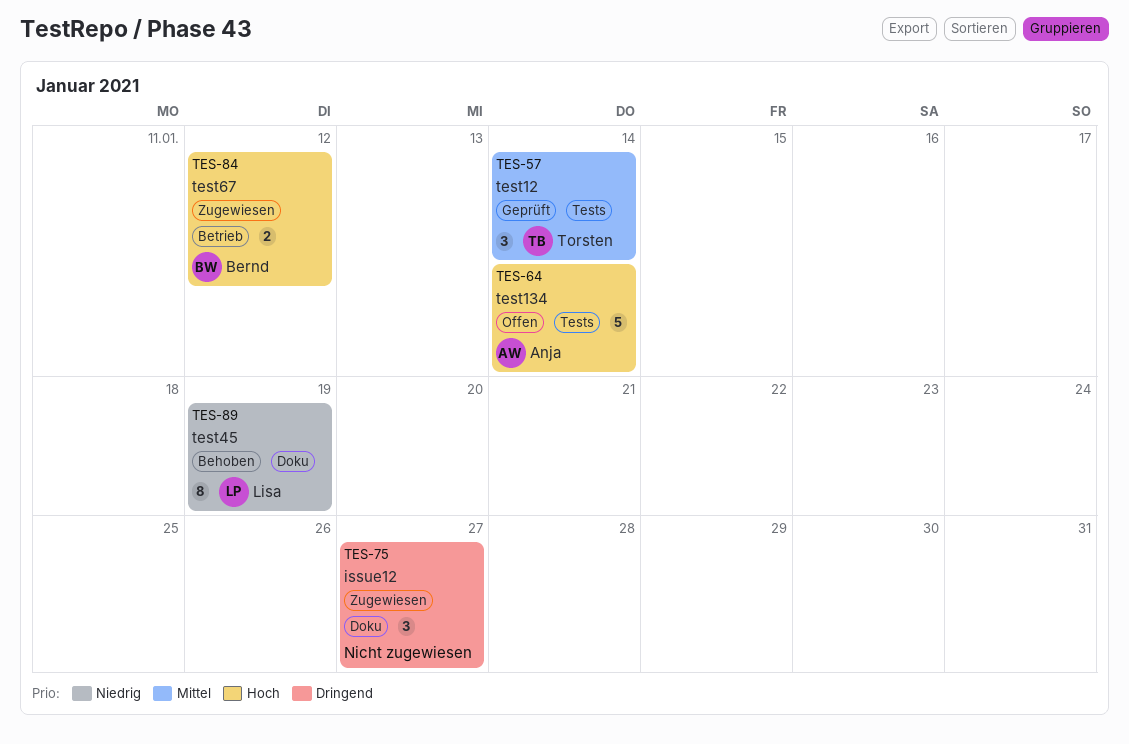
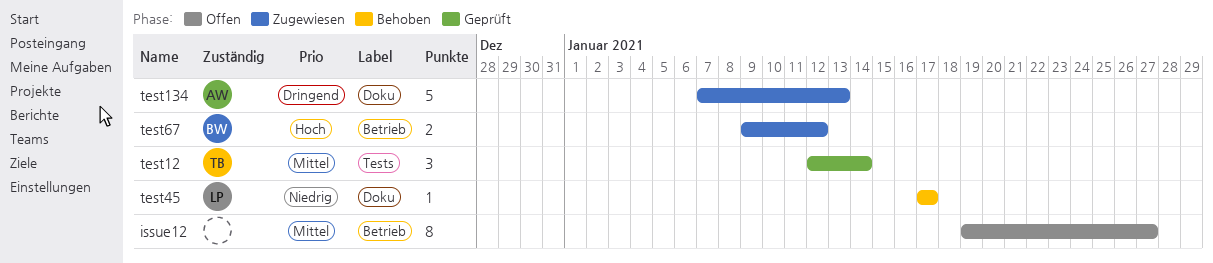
issue12, status: Zugewiesen -> Offen
issue12, priority: Dringend -> Mittel
issue12, label: Doku -> Betrieb
issue12, estimate: 3 -> 8
test134, status: Offen -> Zugewiesen
test134, priority: Hoch -> Dringend
test134, label: Tests -> Doku
test134, due: Jan 14 -> Jan 13
test45, estimate: 8 -> 1
test45, due: Jan 19 -> Jan 17

